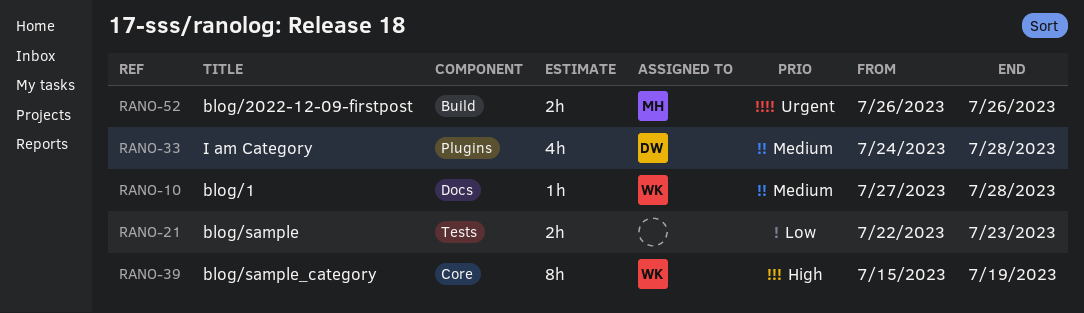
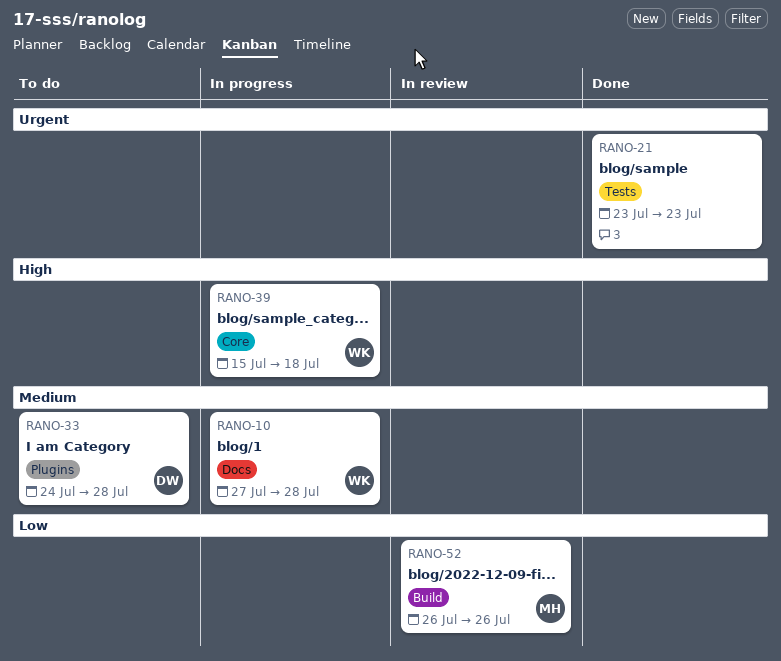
RANO-21, priority: Low -> Urgent
RANO-21, start: Jul 22 -> Jul 23
RANO-39, due: Jul 19 -> Jul 18
RANO-52, priority: Urgent -> Low

